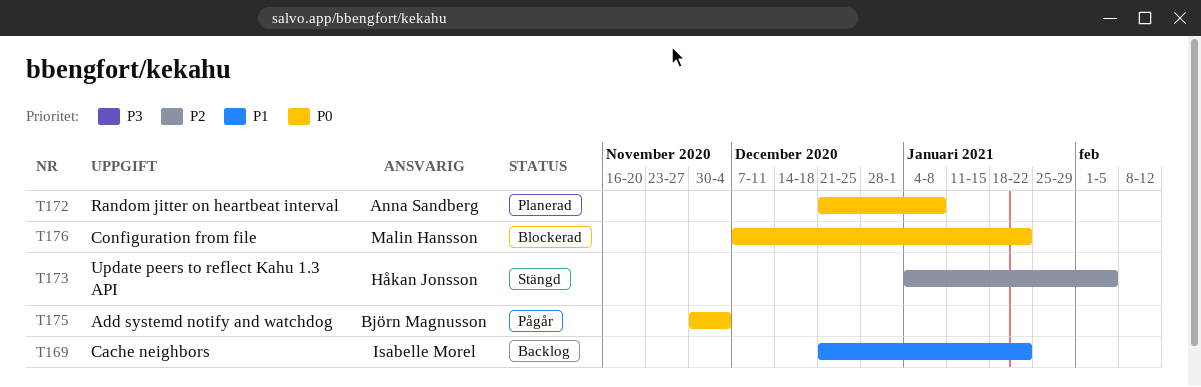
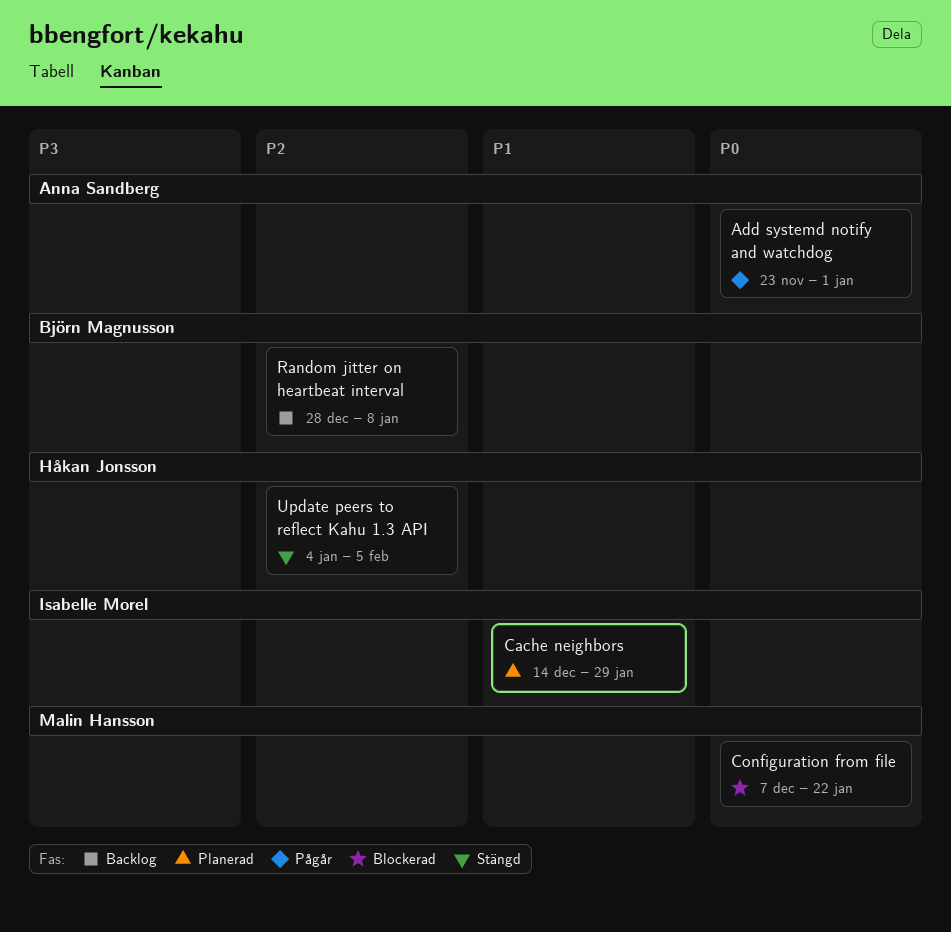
Add systemd notify and watchdog, owner: Björn Magnusson -> Anna Sandberg
Add systemd notify and watchdog, start: Nov 30 -> Nov 23
Add systemd notify and watchdog, due: Dec 4 -> Jan 1
Cache neighbors, status: Backlog -> Planerad
Cache neighbors, start: Dec 21 -> Dec 14
Cache neighbors, due: Jan 22 -> Jan 29
Random jitter on heartbeat interval, status: Planerad -> Backlog
Random jitter on heartbeat interval, owner: Anna Sandberg -> Björn Magnusson
Random jitter on heartbeat interval, priority: P0 -> P2
Random jitter on heartbeat interval, start: Dec 21 -> Dec 28

